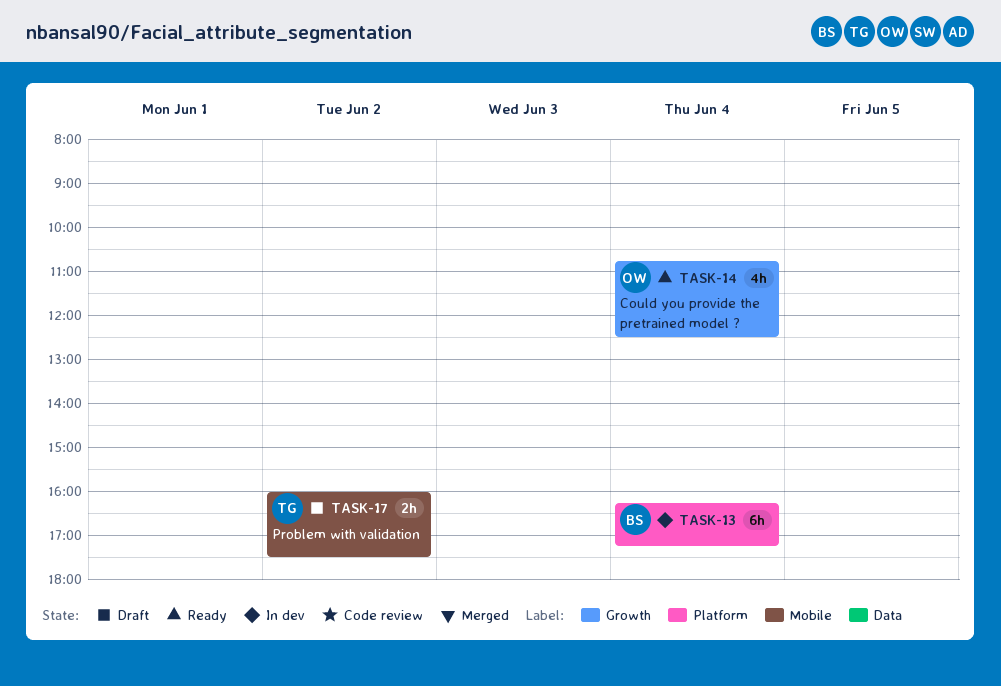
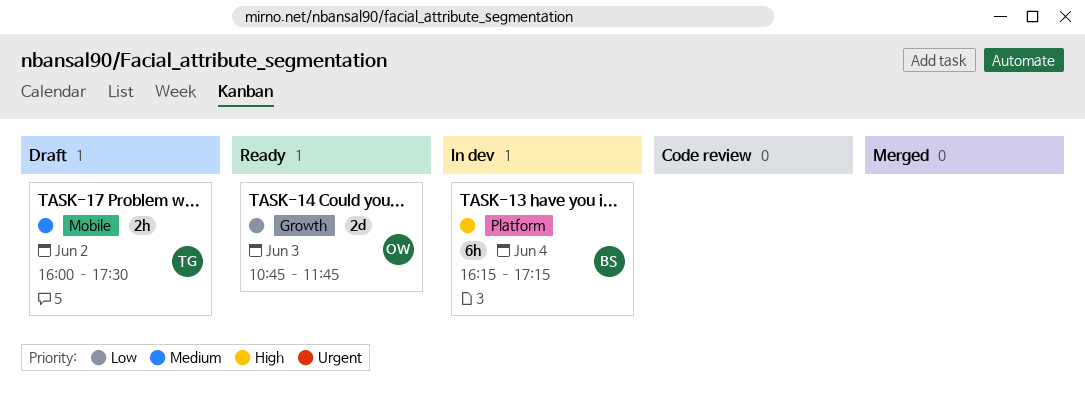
TASK-14, estimate: 4h -> 2d
TASK-14, day: Jun 4 -> Jun 3
TASK-14, ends: 12:30 -> 11:45

